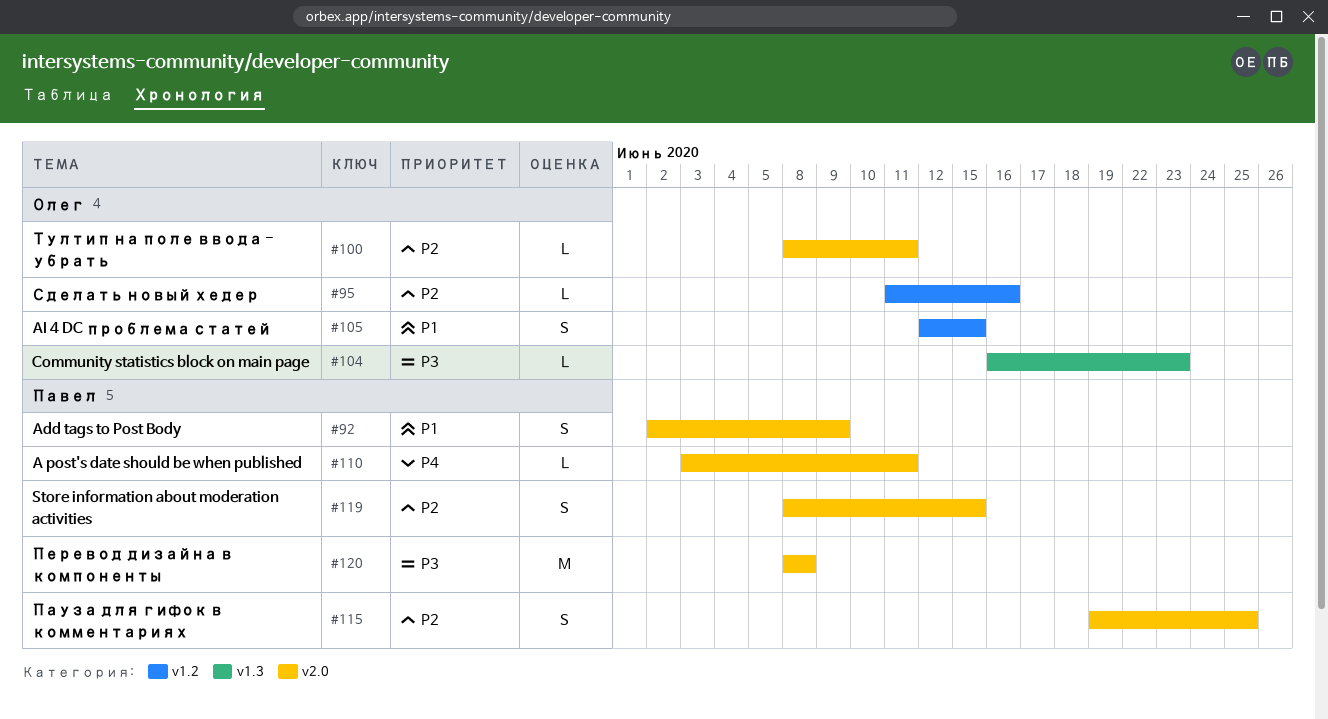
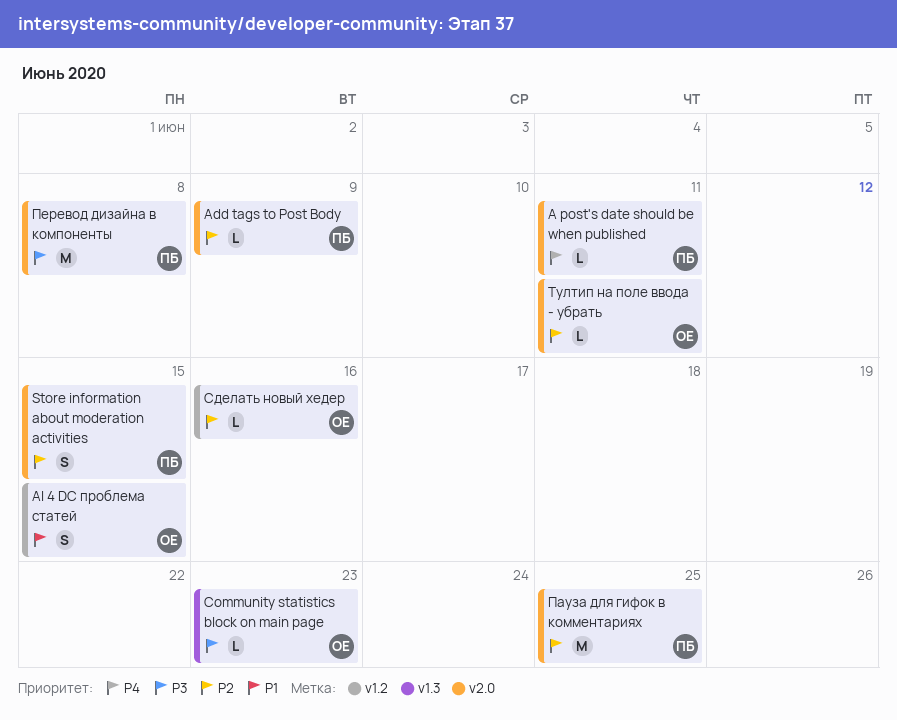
Add tags to Post Body, priority: P1 -> P2
Add tags to Post Body, estimate: S -> L
Пауза для гифок в комментариях, estimate: S -> M

